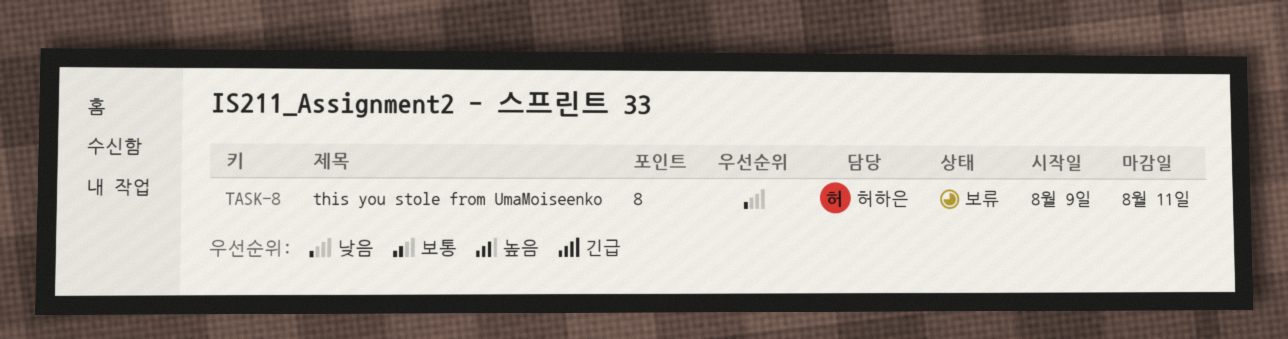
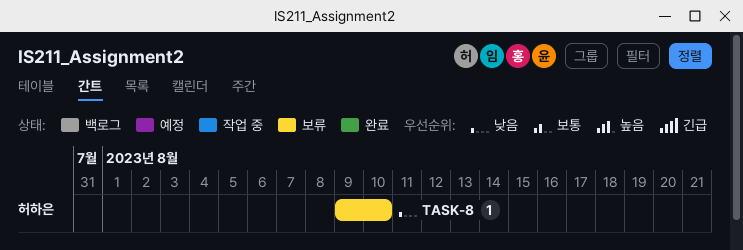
TASK-8, estimate: 8 -> 1
TASK-8, due: Aug 11 -> Aug 10

